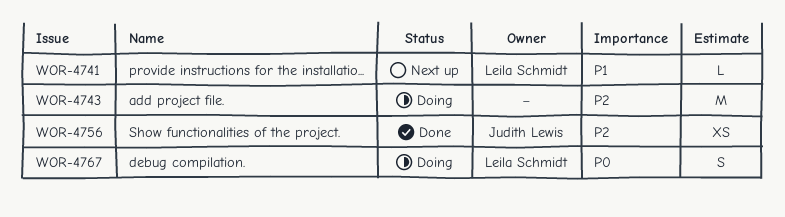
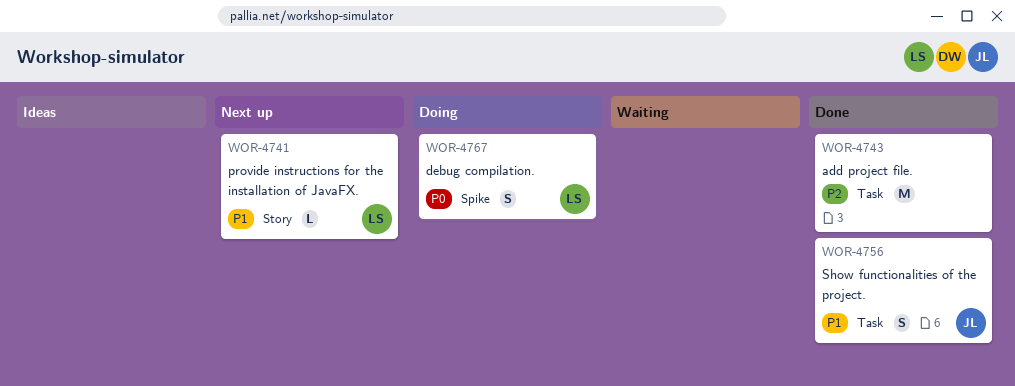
WOR-4743, status: Doing -> Done
WOR-4756, priority: P2 -> P1
WOR-4756, estimate: XS -> S

